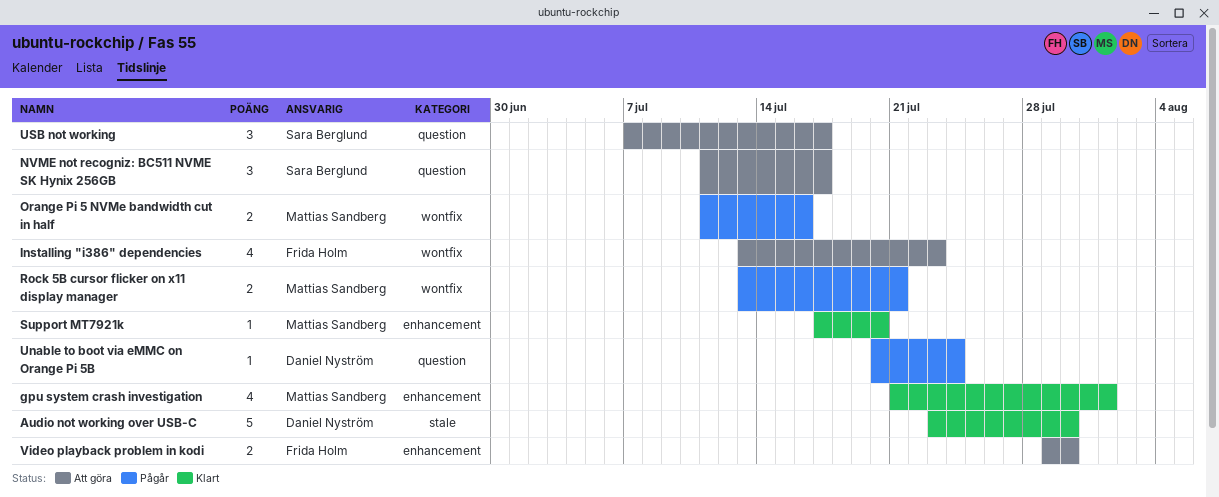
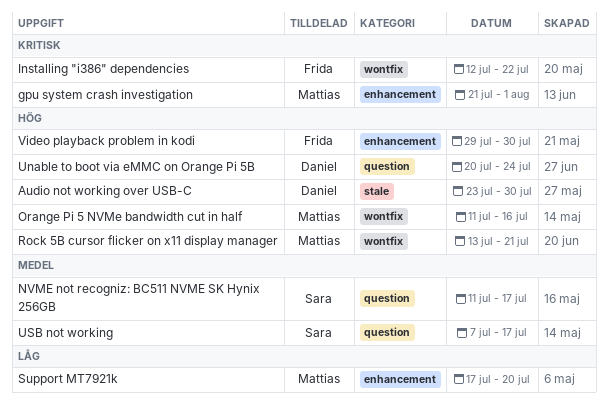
Installing "i386" dependencies, start: Jul 13 -> Jul 12
Installing "i386" dependencies, due: Jul 23 -> Jul 22

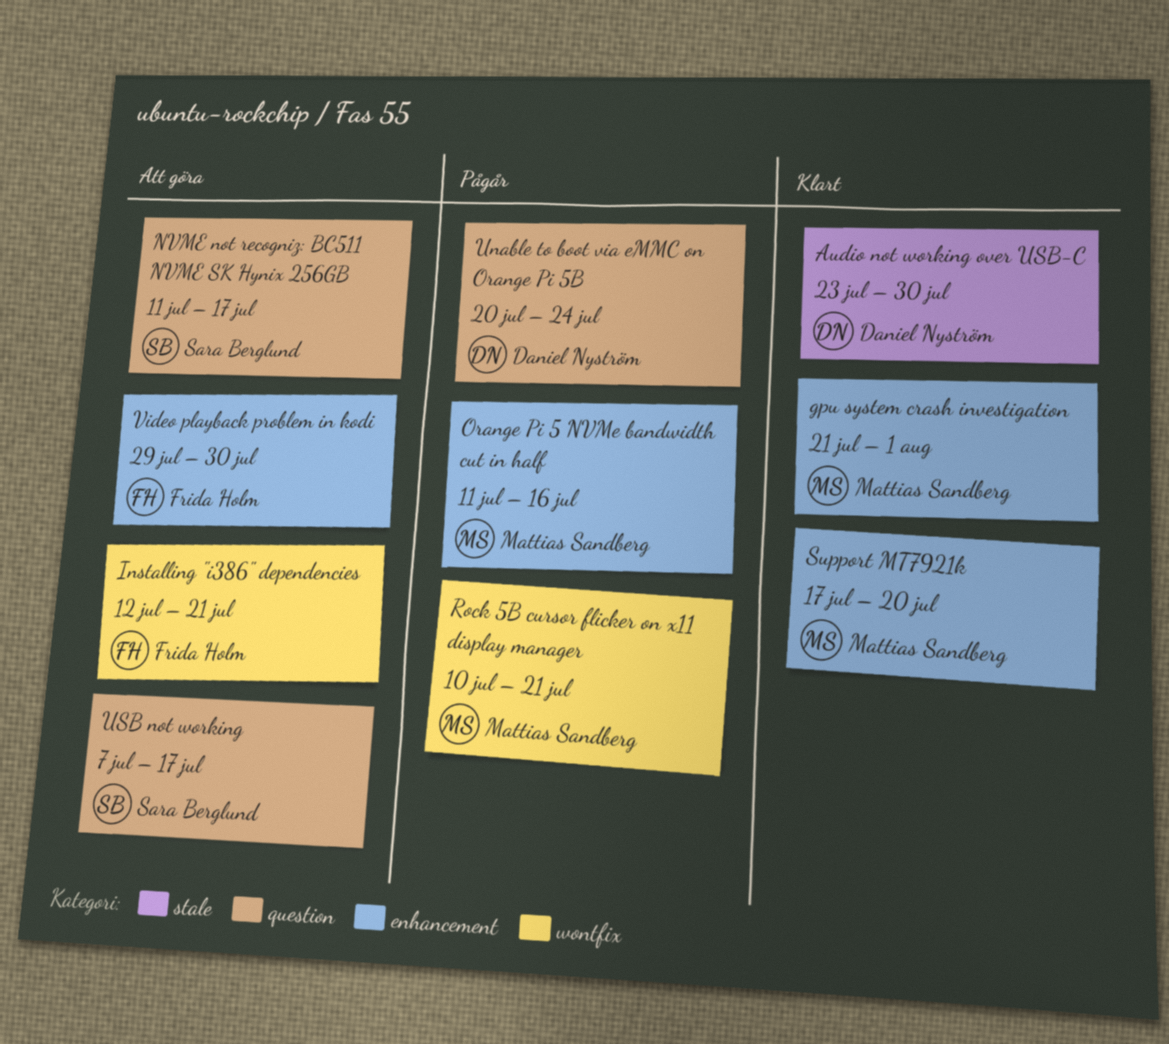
Installing "i386" dependencies, due: Jul 22 -> Jul 21
Orange Pi 5 NVMe bandwidth cut in half, label: wontfix -> enhancement
Rock 5B cursor flicker on x11 display manager, start: Jul 13 -> Jul 10

